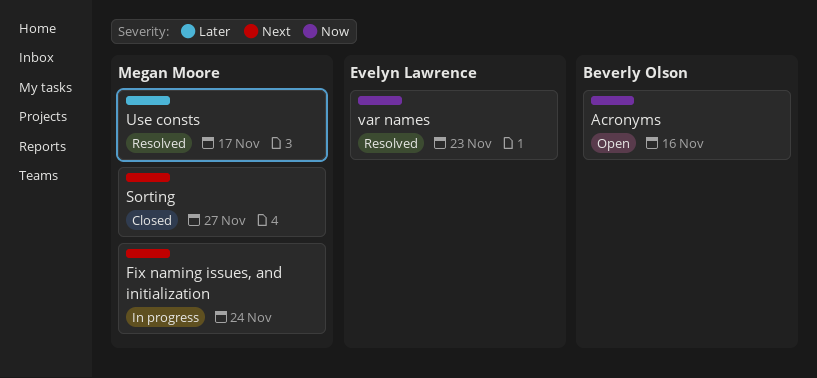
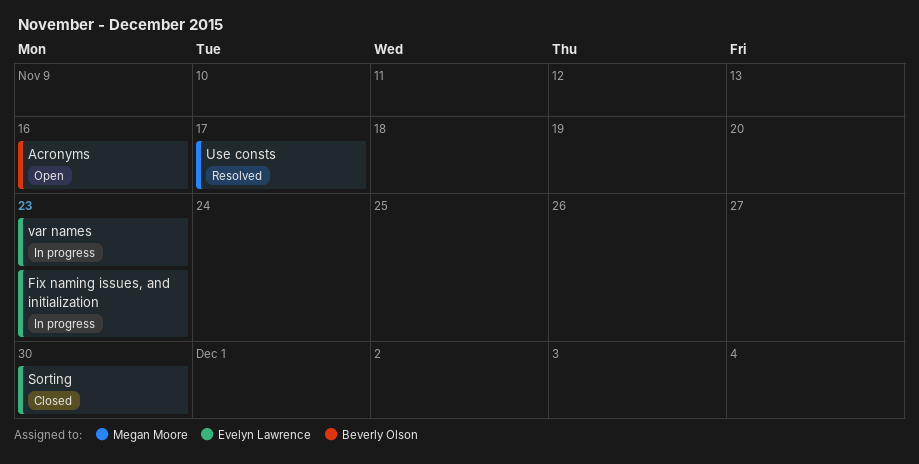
Fix naming issues, and initialization, owner: Megan Moore -> Evelyn Lawrence
Fix naming issues, and initialization, due: Nov 24 -> Nov 23
Sorting, owner: Megan Moore -> Evelyn Lawrence
Sorting, due: Nov 27 -> Nov 30
var names, status: Resolved -> In progress

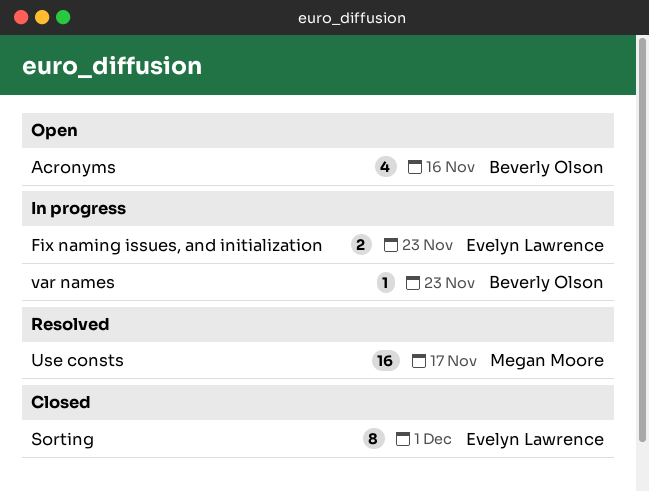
Sorting, due: Nov 30 -> Dec 1
var names, owner: Evelyn Lawrence -> Beverly Olson

